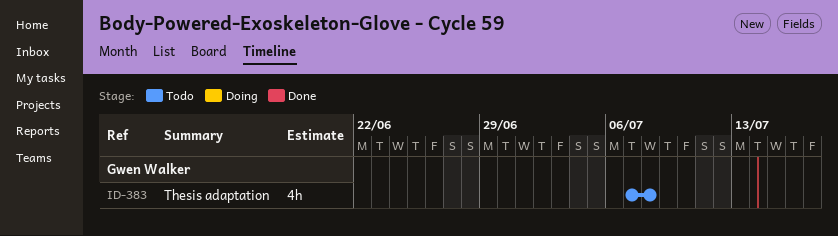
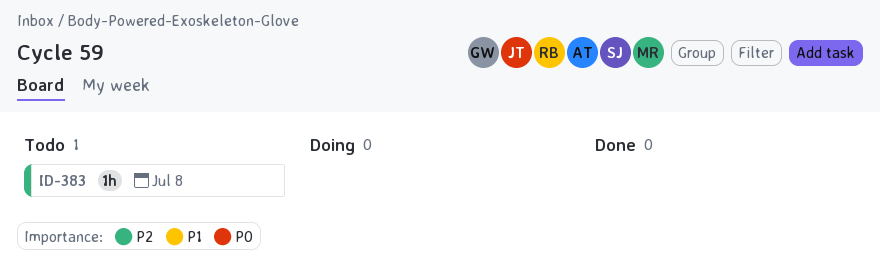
ID-383, estimate: 4h -> 1h

